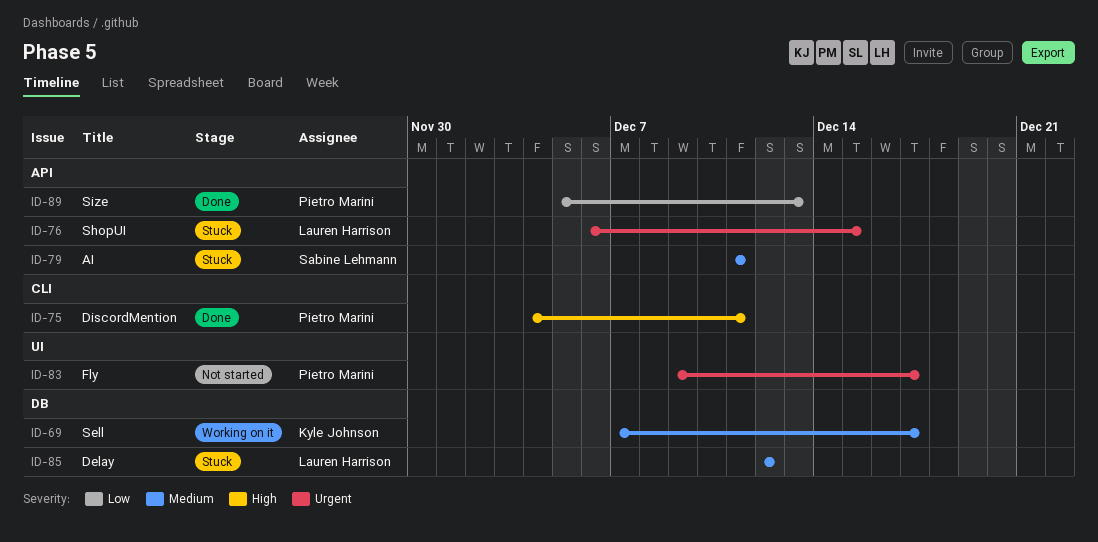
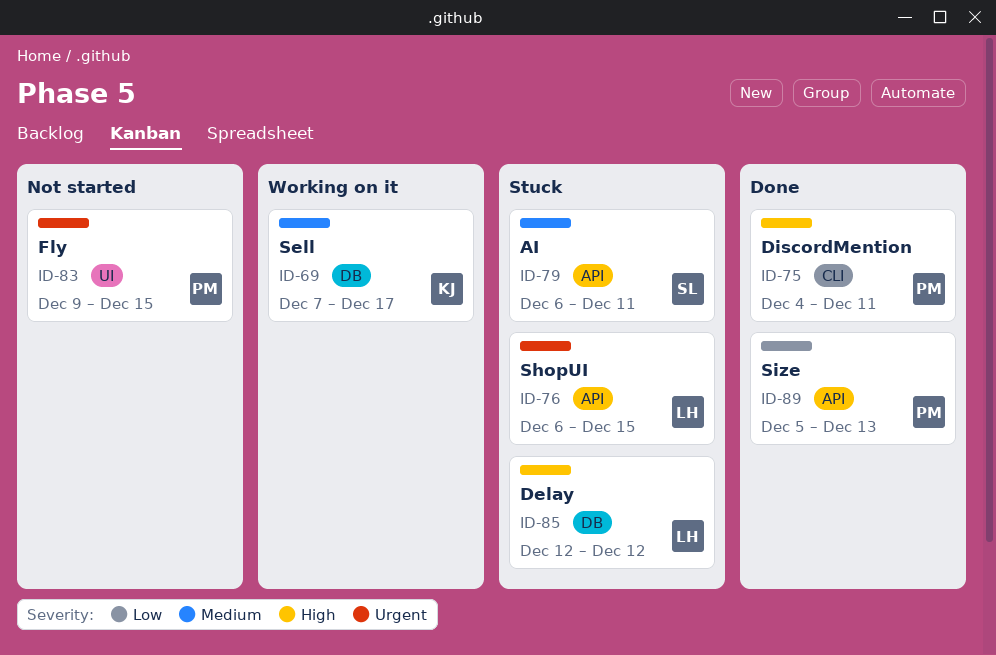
ID-79, start: Dec 11 -> Dec 6
ID-83, due: Dec 17 -> Dec 15
ID-85, priority: Medium -> High

